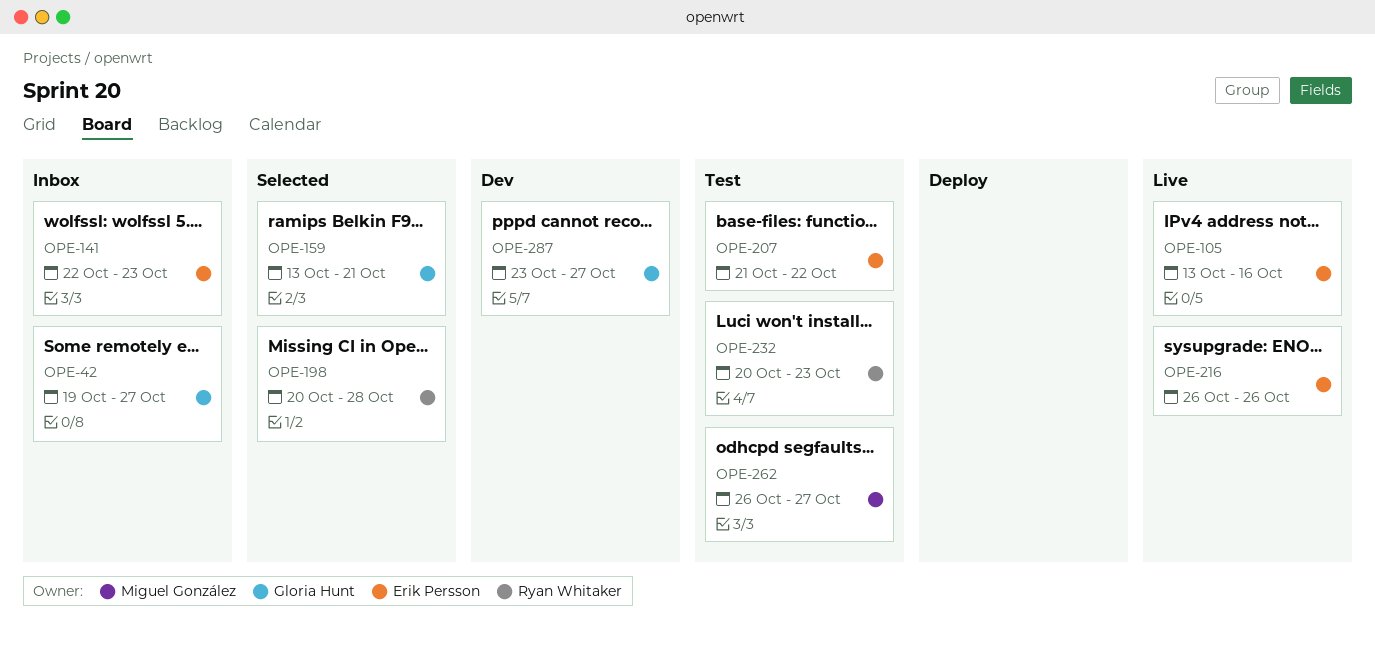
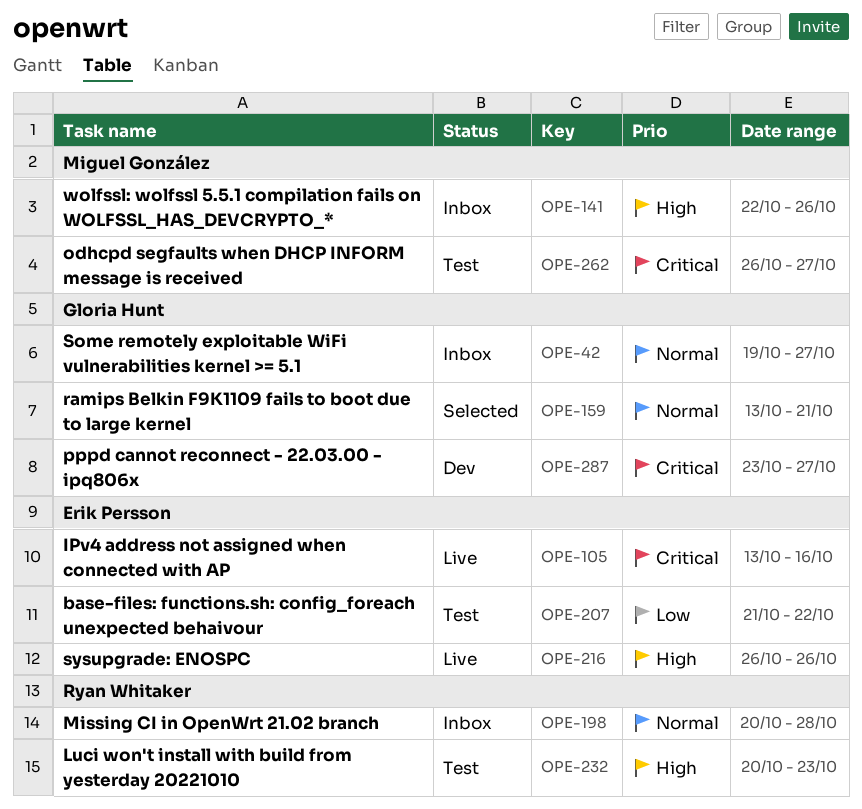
OPE-141, owner: Erik Persson -> Miguel González
OPE-141, due: Oct 23 -> Oct 26
OPE-198, status: Selected -> Inbox

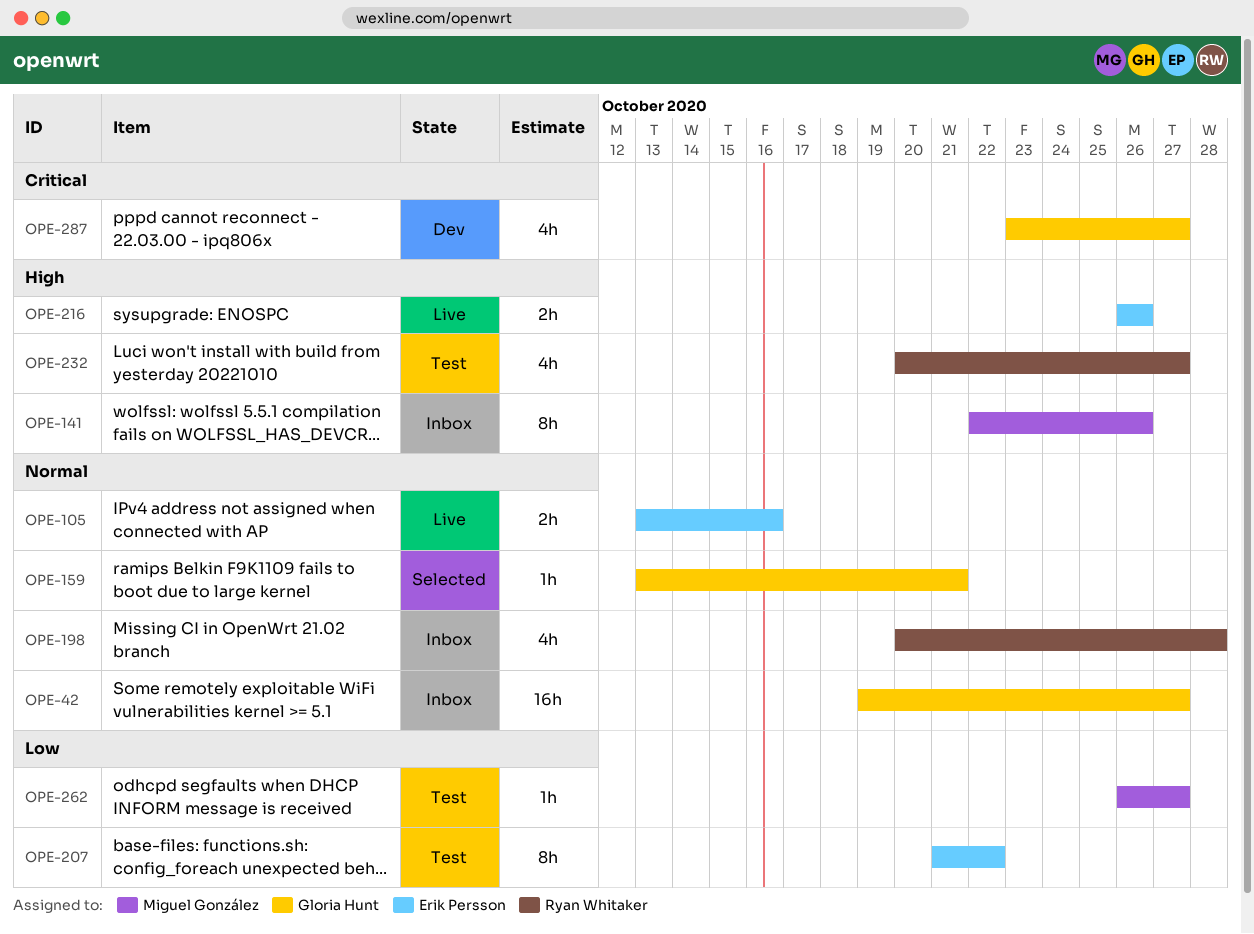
OPE-105, priority: Critical -> Normal
OPE-232, due: Oct 23 -> Oct 27
OPE-262, priority: Critical -> Low

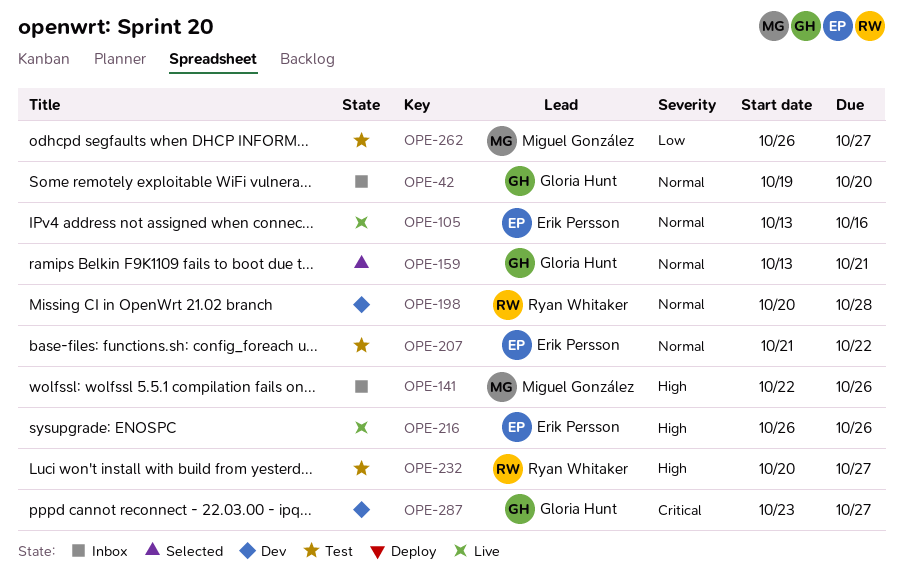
OPE-42, due: Oct 27 -> Oct 20
OPE-198, status: Inbox -> Dev
OPE-207, priority: Low -> Normal

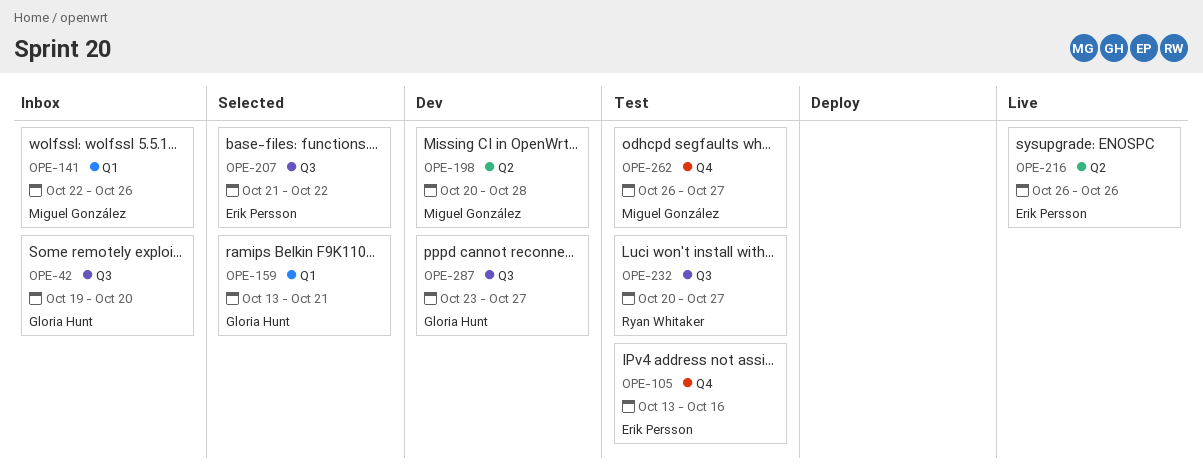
OPE-105, status: Live -> Test
OPE-198, owner: Ryan Whitaker -> Miguel González
OPE-207, status: Test -> Selected

